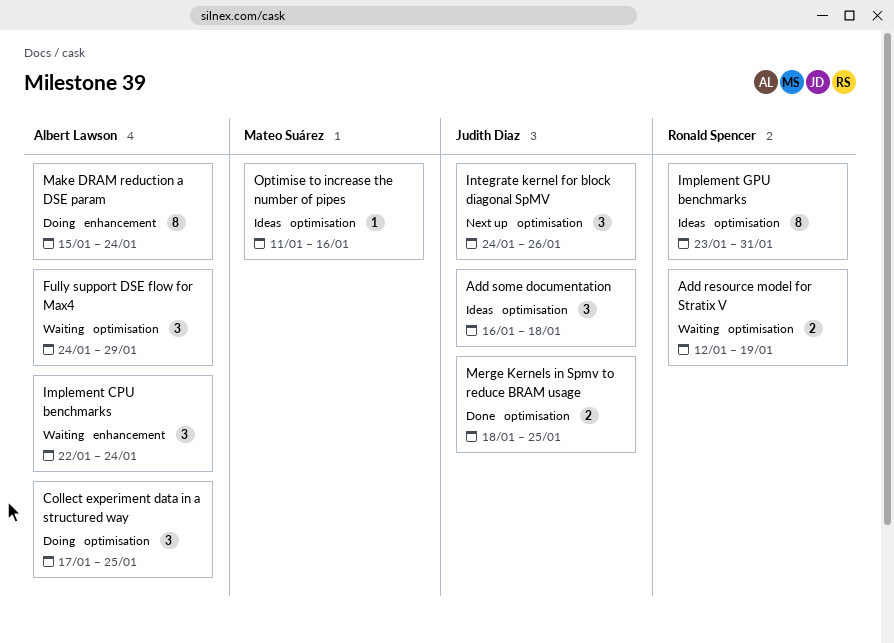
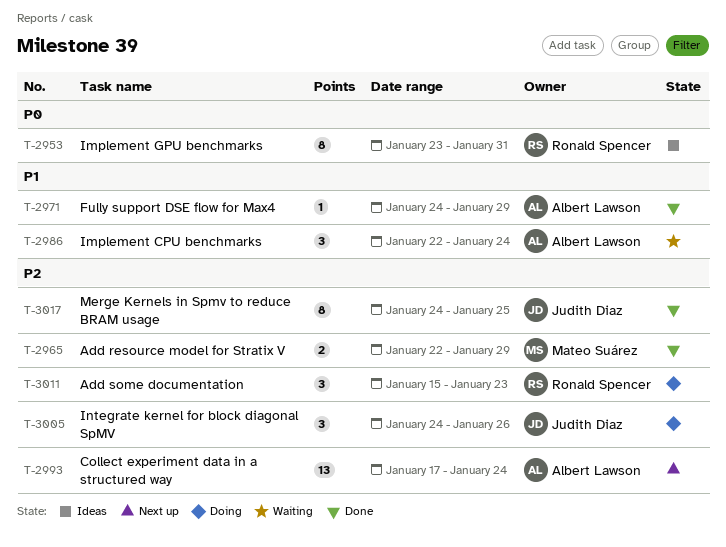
Add resource model for Stratix V, status: Waiting -> Done
Add resource model for Stratix V, owner: Ronald Spencer -> Mateo Suárez
Add resource model for Stratix V, start: Jan 12 -> Jan 22
Add resource model for Stratix V, due: Jan 19 -> Jan 29
Add some documentation, status: Ideas -> Doing
Add some documentation, owner: Judith Diaz -> Ronald Spencer
Add some documentation, start: Jan 16 -> Jan 15
Add some documentation, due: Jan 18 -> Jan 23
Collect experiment data in a structured way, status: Doing -> Next up
Collect experiment data in a structured way, estimate: 3 -> 13
Collect experiment data in a structured way, due: Jan 25 -> Jan 24
Fully support DSE flow for Max4, status: Waiting -> Done
Fully support DSE flow for Max4, estimate: 3 -> 1
Integrate kernel for block diagonal SpMV, status: Next up -> Doing
Make DRAM reduction a DSE param: present -> none
Merge Kernels in Spmv to reduce BRAM usage, estimate: 2 -> 8
Merge Kernels in Spmv to reduce BRAM usage, start: Jan 18 -> Jan 24
Optimise to increase the number of pipes: present -> none

